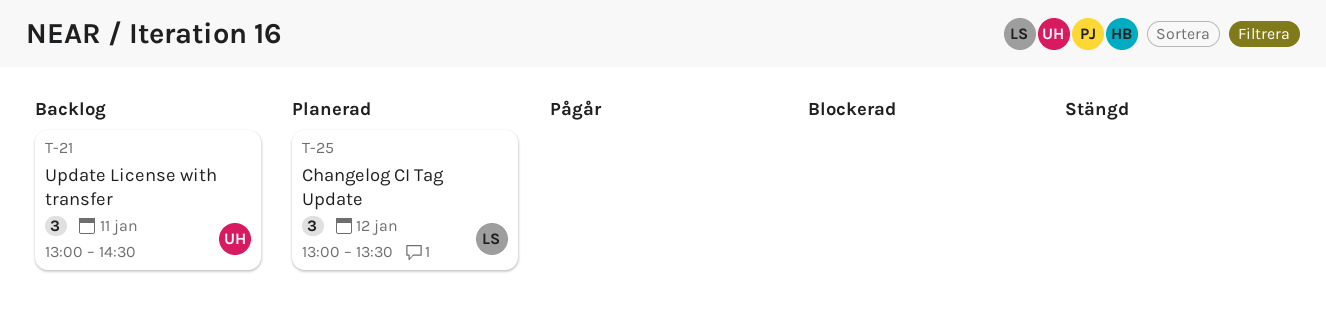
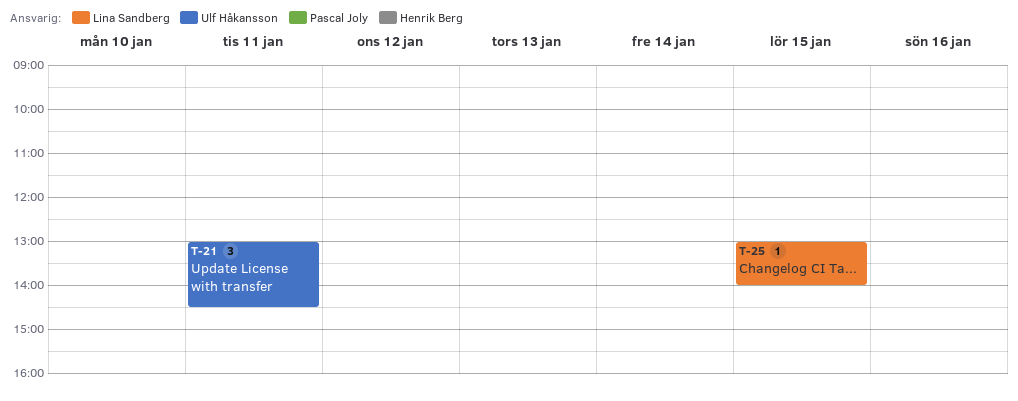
T-25, estimate: 3 -> 1
T-25, day: Jan 12 -> Jan 15
T-25, ends: 13:30 -> 14:00

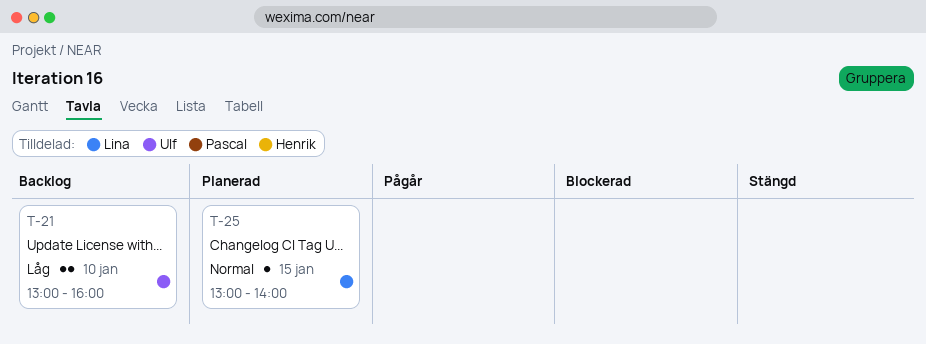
T-21, estimate: 3 -> 2
T-21, day: Jan 11 -> Jan 10
T-21, ends: 14:30 -> 16:00

